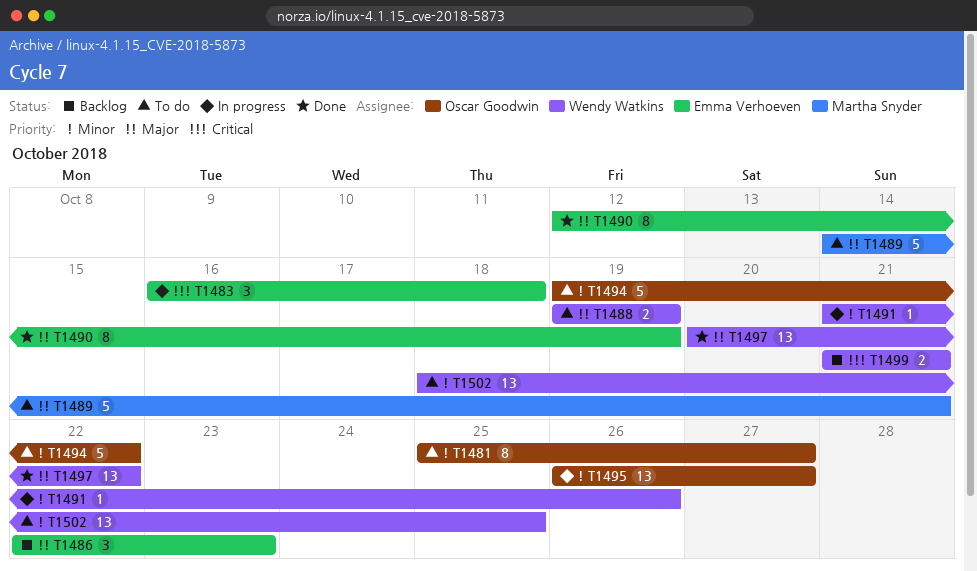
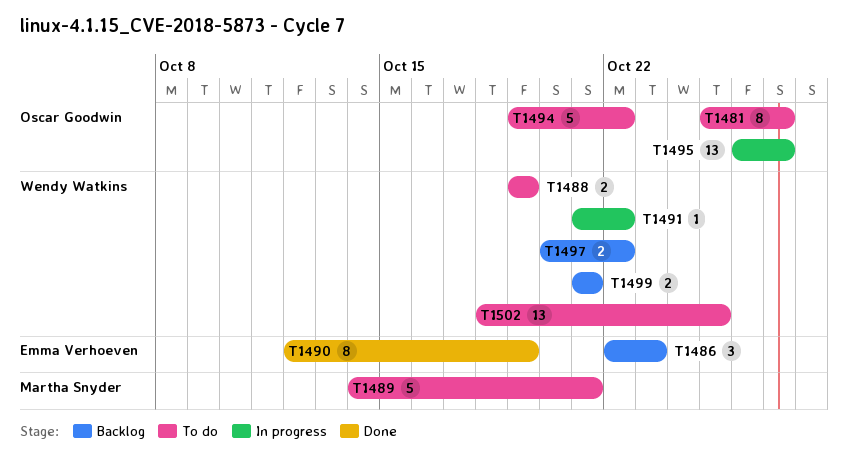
T1483: present -> none
T1491, due: Oct 26 -> Oct 22
T1497, status: Done -> Backlog
T1497, estimate: 13 -> 2

